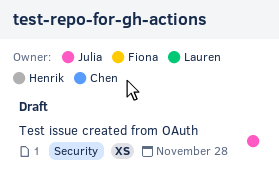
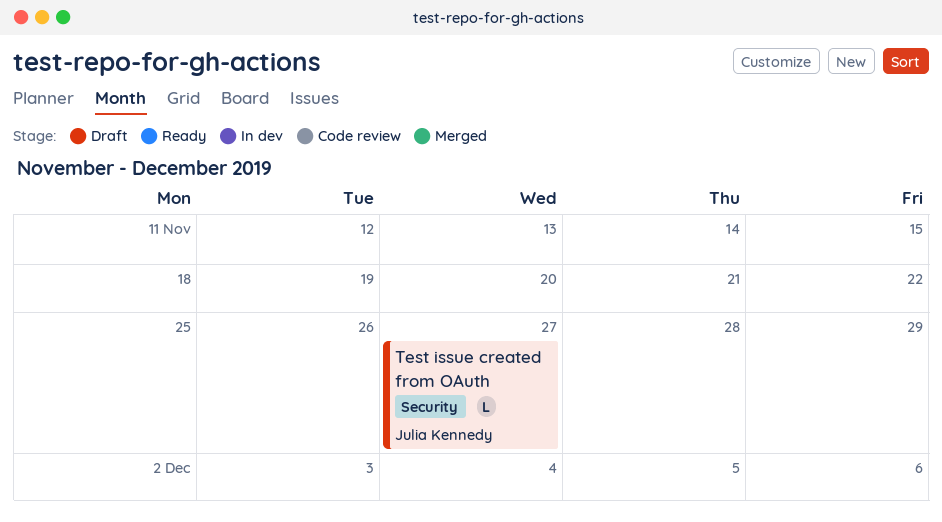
Test issue created from OAuth, estimate: XS -> L
Test issue created from OAuth, due: Nov 28 -> Nov 27

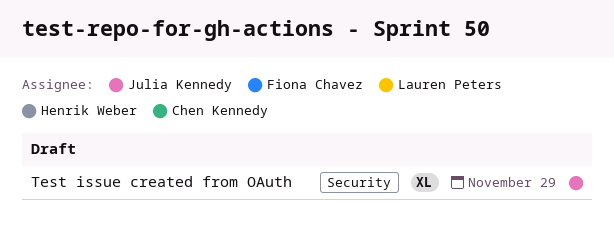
Test issue created from OAuth, estimate: L -> XL
Test issue created from OAuth, due: Nov 27 -> Nov 29

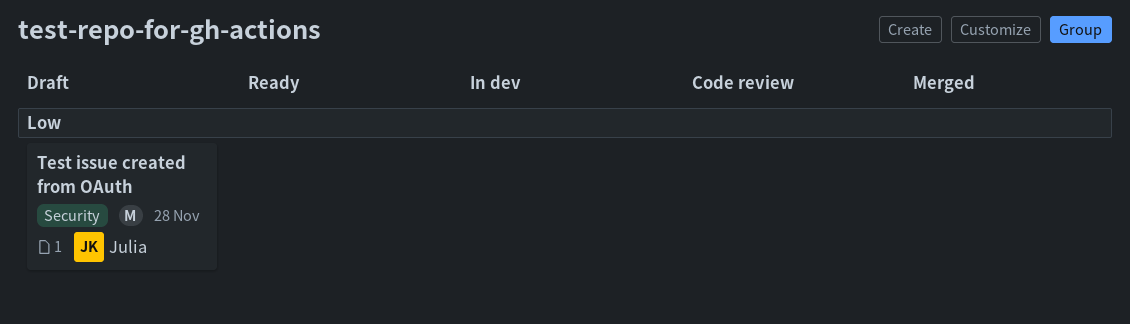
Test issue created from OAuth, estimate: XL -> M
Test issue created from OAuth, due: Nov 29 -> Nov 28

